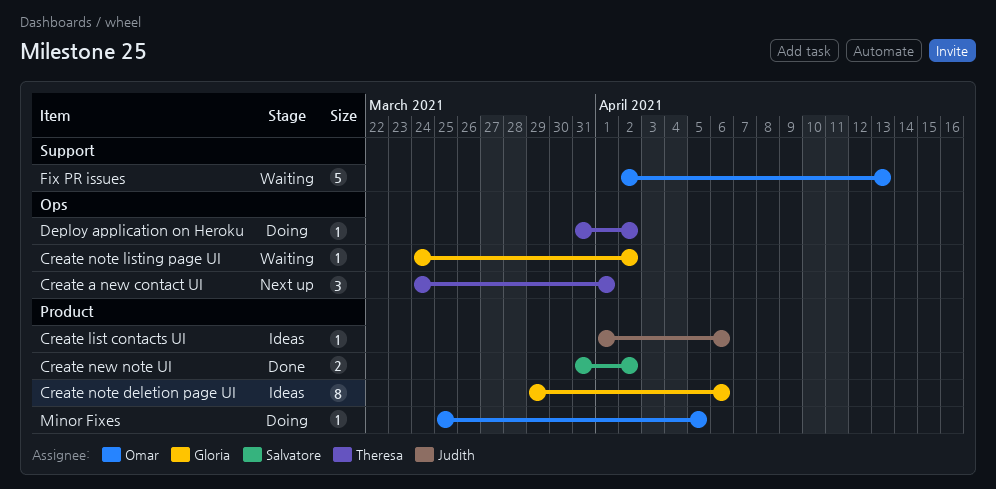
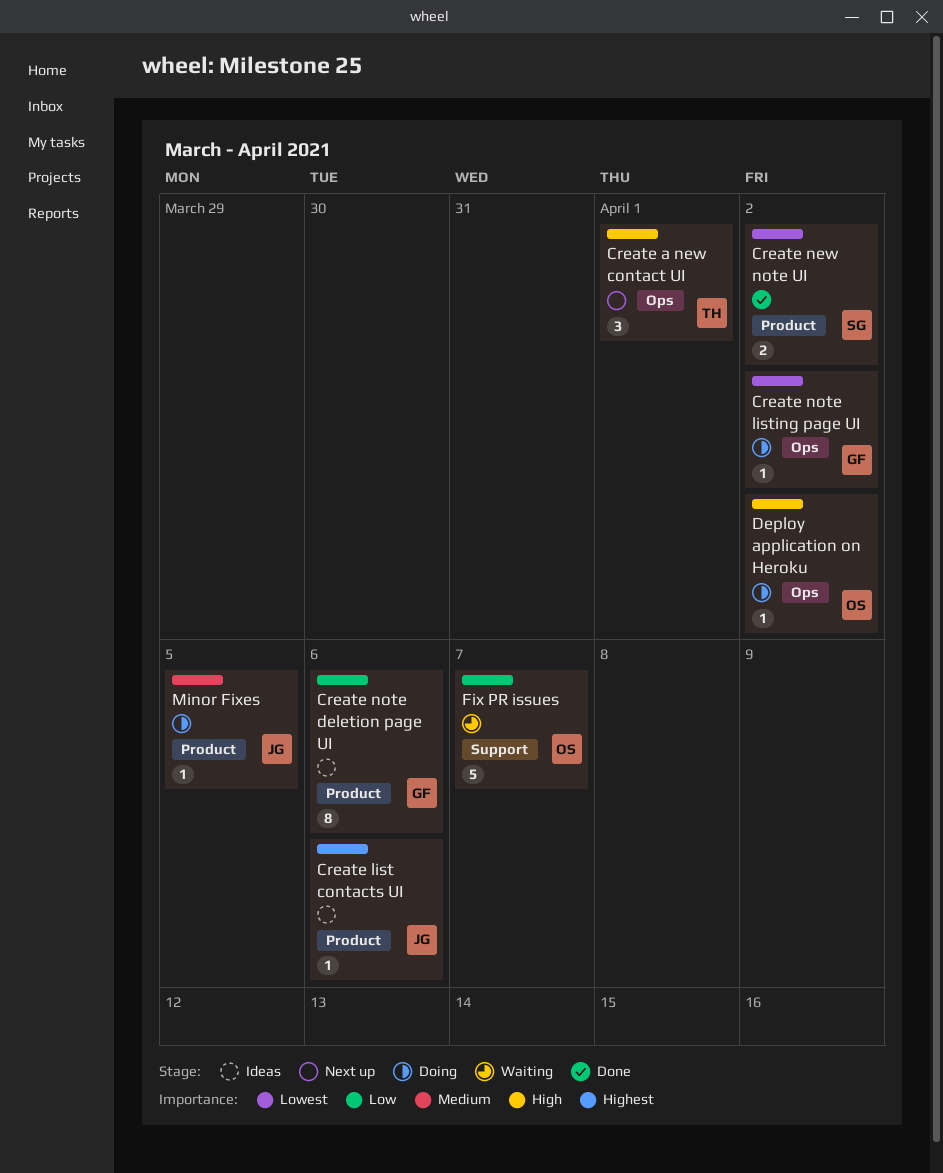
Create note listing page UI, status: Waiting -> Doing
Deploy application on Heroku, owner: Theresa -> Omar
Fix PR issues, due: Apr 13 -> Apr 7
Minor Fixes, owner: Omar -> Judith

